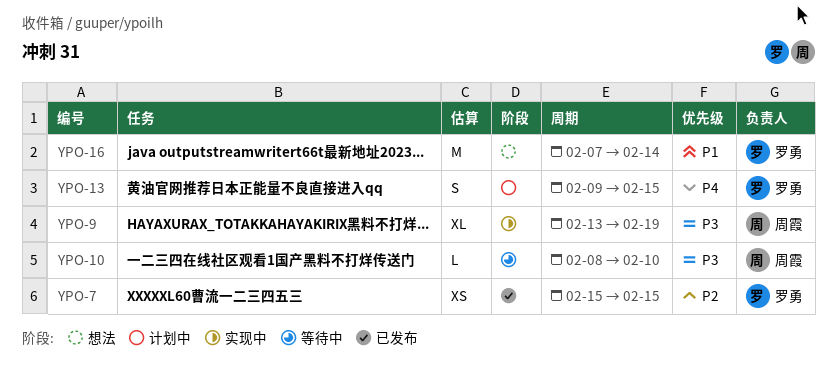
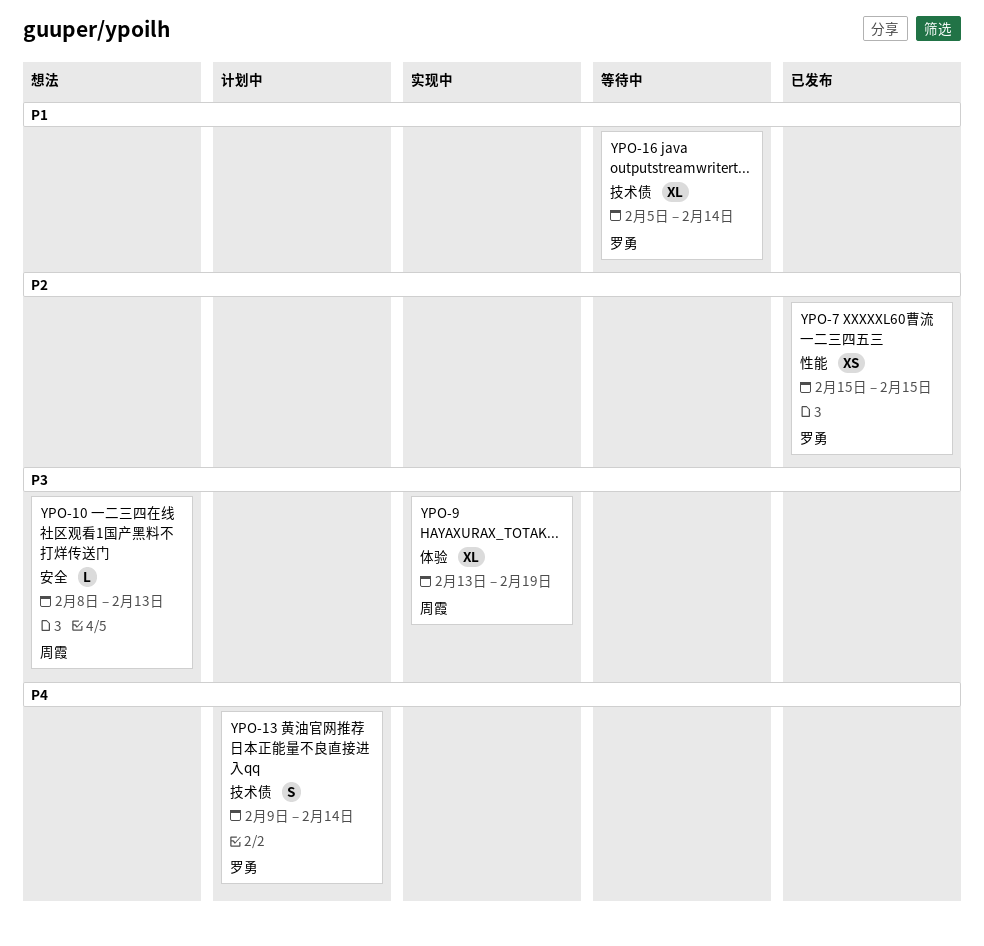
YPO-10, status: 等待中 -> 想法
YPO-10, due: Feb 10 -> Feb 13
YPO-13, due: Feb 15 -> Feb 14
YPO-16, status: 想法 -> 等待中
YPO-16, estimate: M -> XL
YPO-16, start: Feb 7 -> Feb 5

